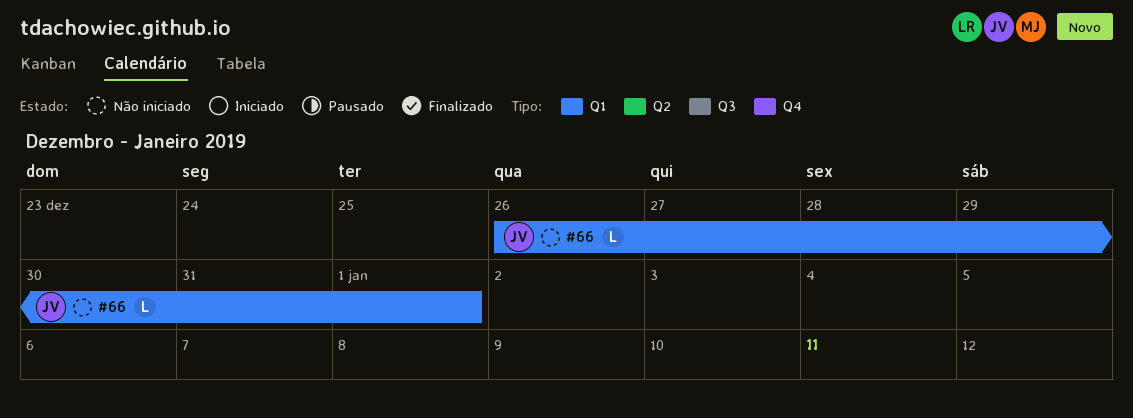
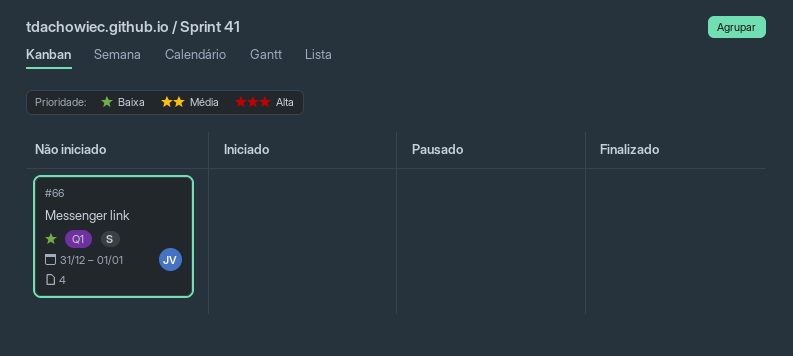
#66, estimate: L -> S
#66, start: Dec 26 -> Dec 31

